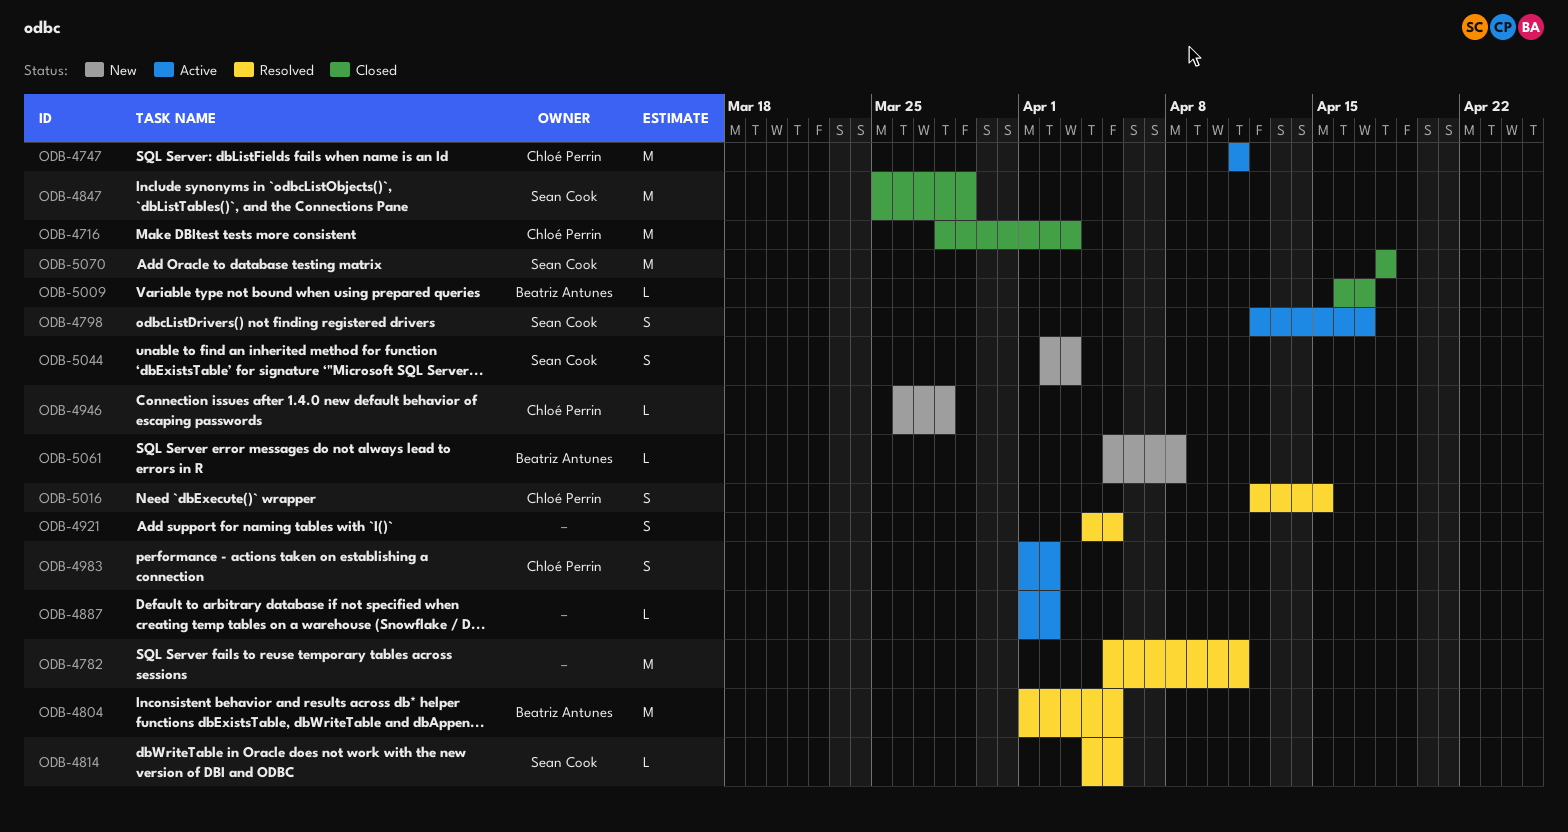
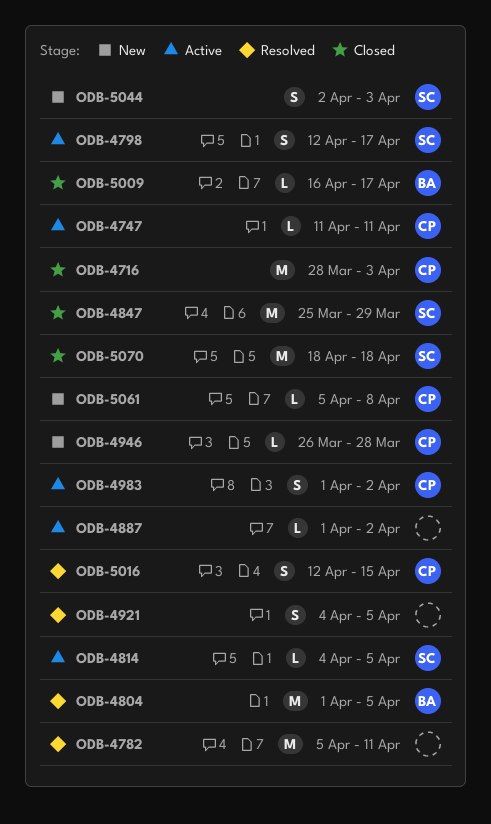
ODB-4747, estimate: M -> L
ODB-4814, status: Resolved -> Active
ODB-5061, owner: Beatriz Antunes -> Chloé Perrin

